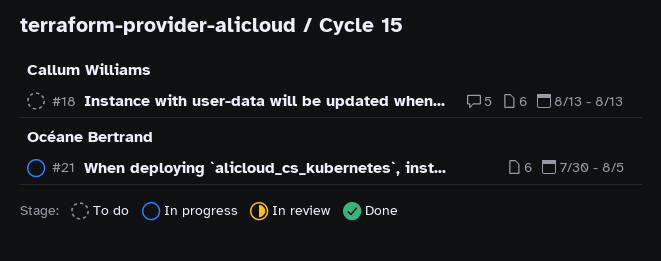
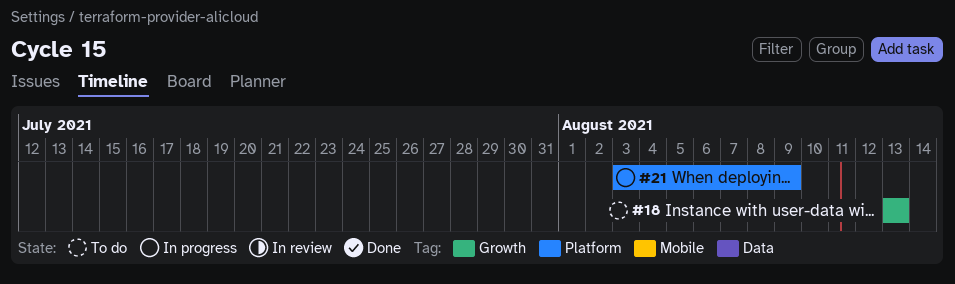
#21, start: Jul 30 -> Aug 3
#21, due: Aug 5 -> Aug 9

